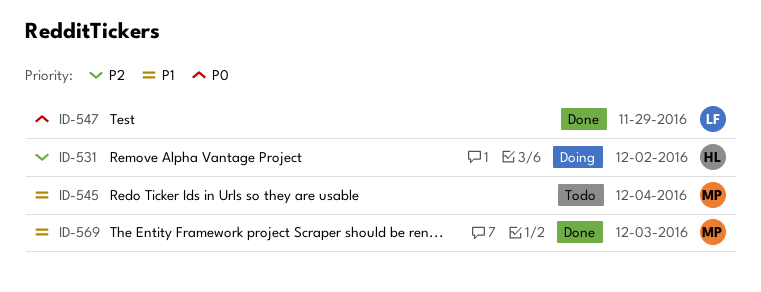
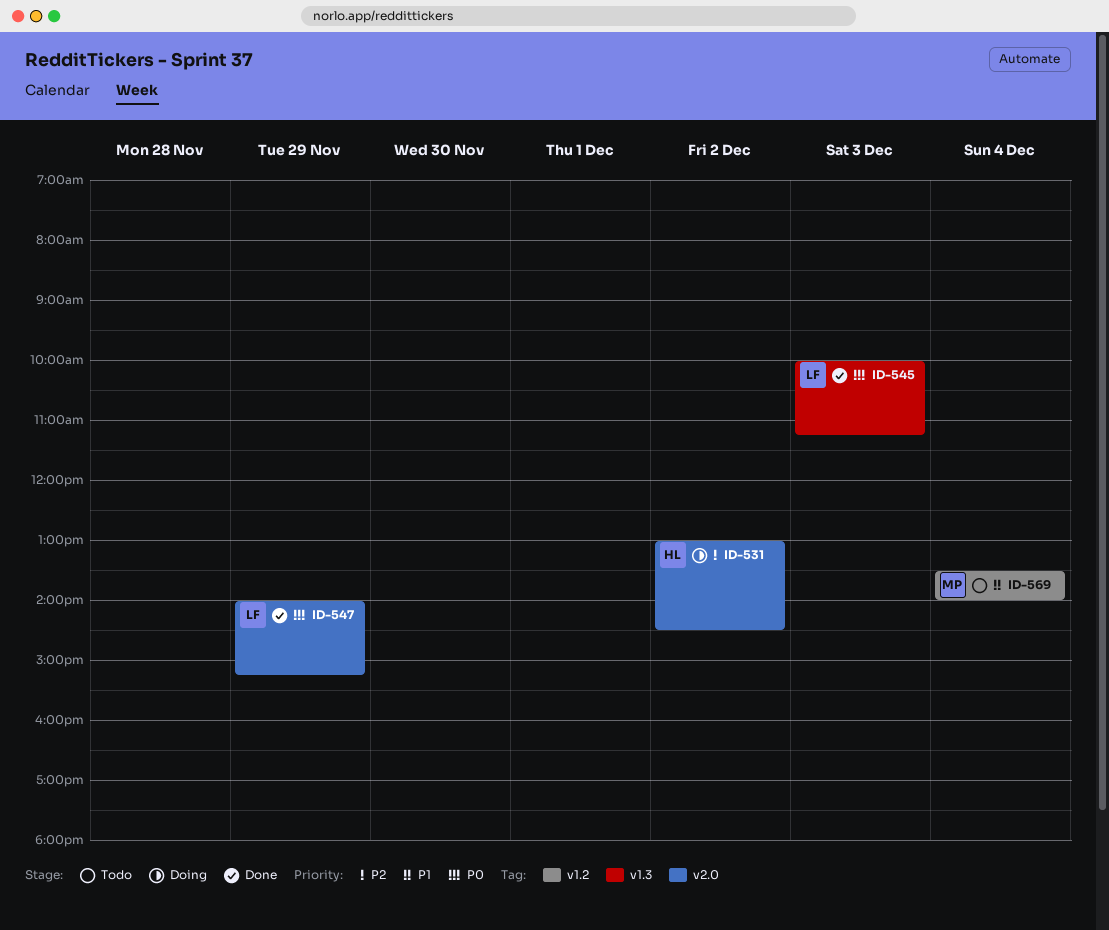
ID-545, status: Todo -> Done
ID-545, owner: MP -> LF
ID-545, priority: P1 -> P0
ID-545, day: Dec 4 -> Dec 3
ID-569, status: Done -> Todo
ID-569, day: Dec 3 -> Dec 4

